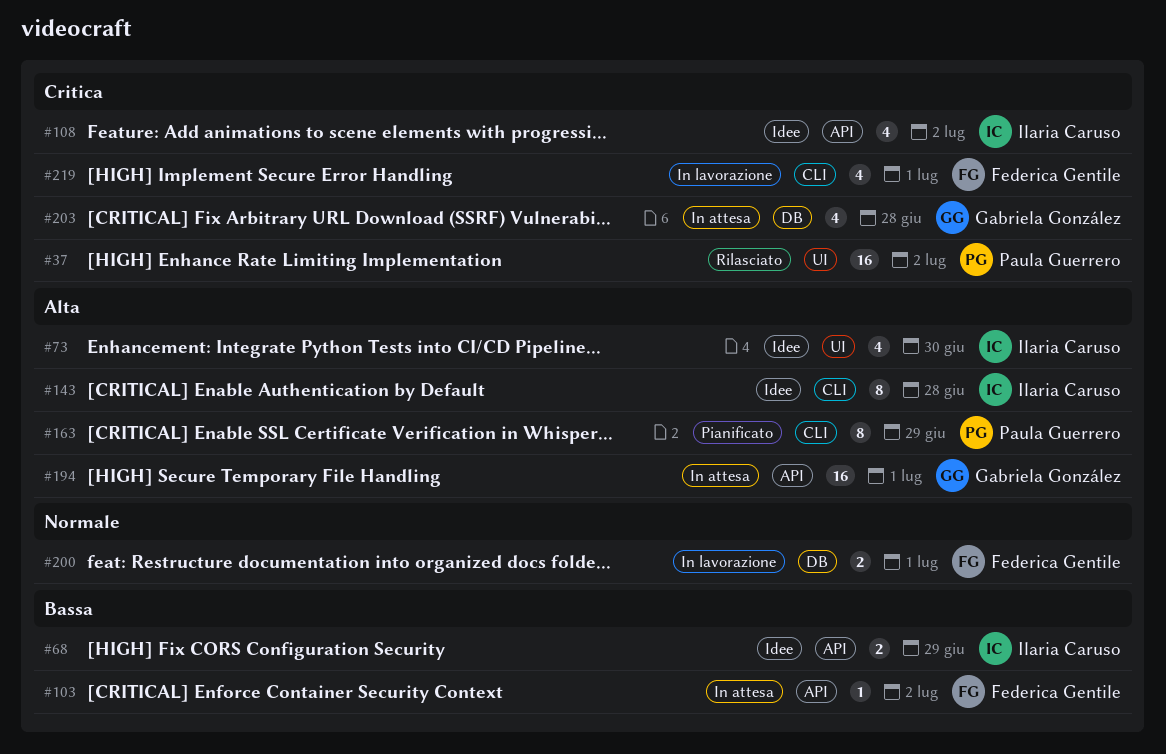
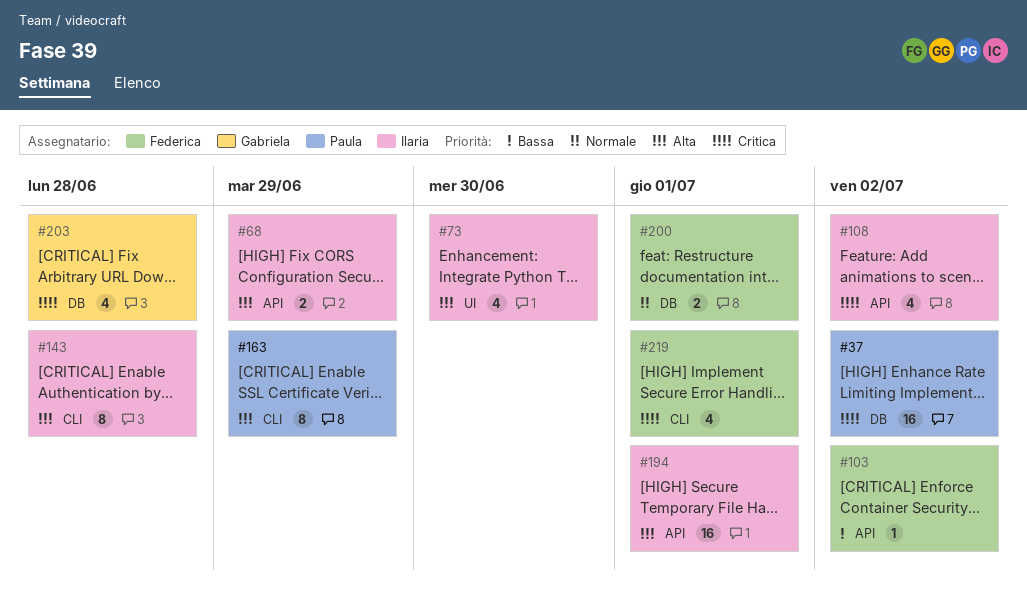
#37, label: UI -> DB
#68, priority: Bassa -> Alta
#194, owner: Gabriela González -> Ilaria Caruso

